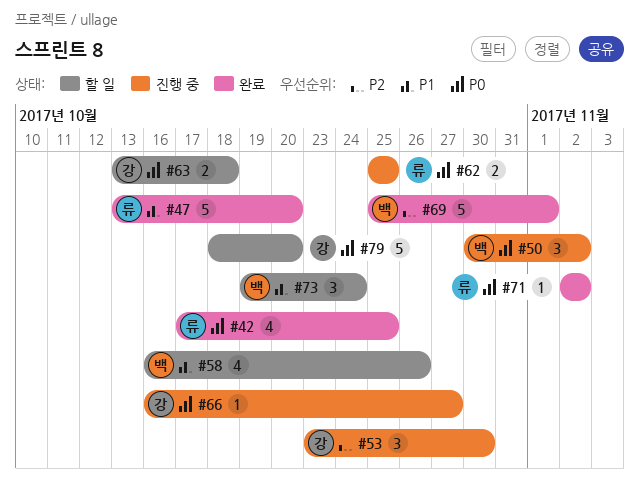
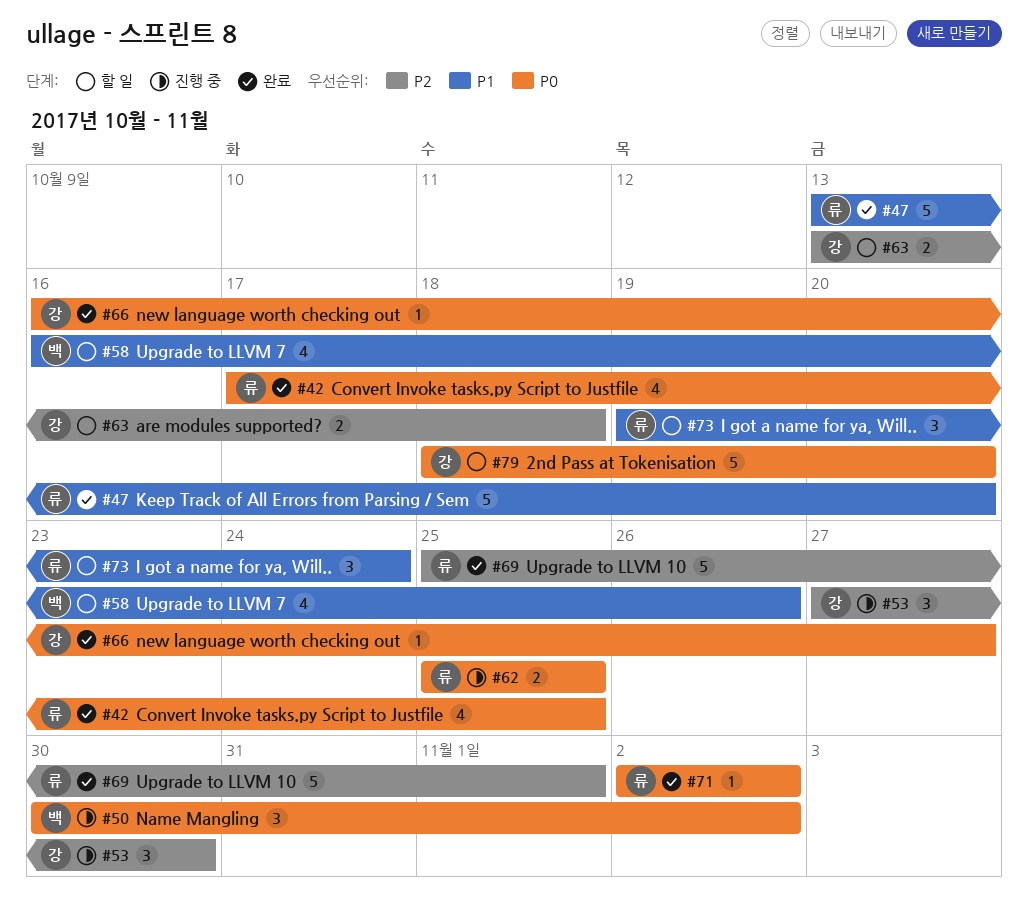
#53, start: Oct 23 -> Oct 27
#63, priority: P0 -> P2
#66, status: 진행 중 -> 완료
#69, owner: 백 -> 류
#73, owner: 백 -> 류

